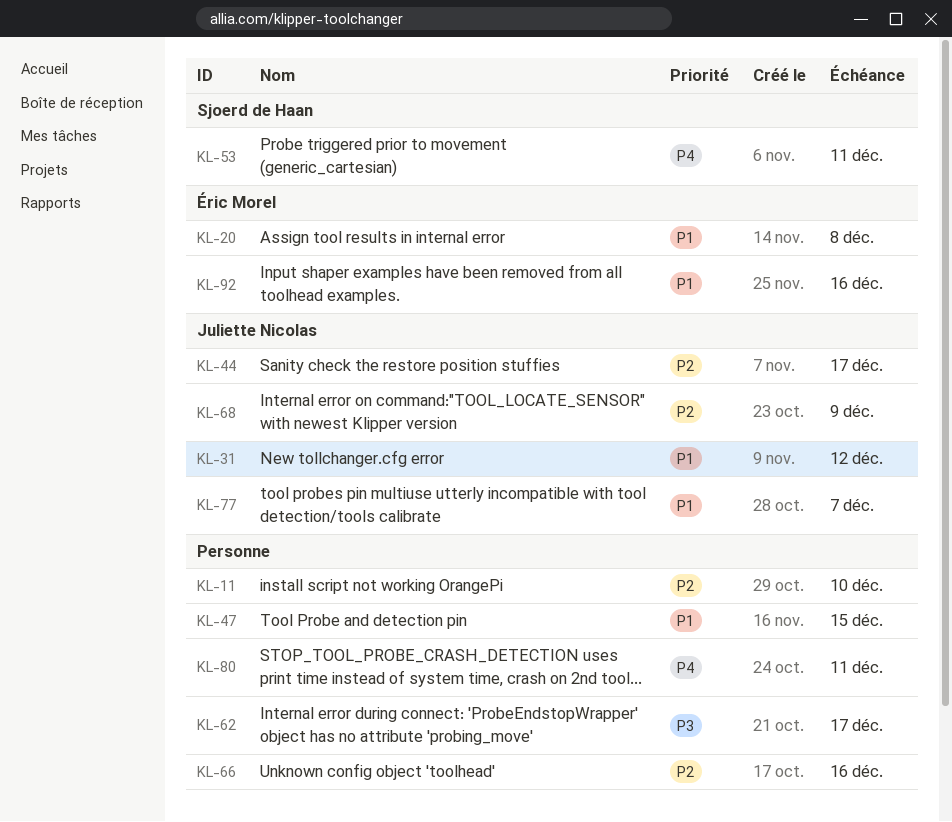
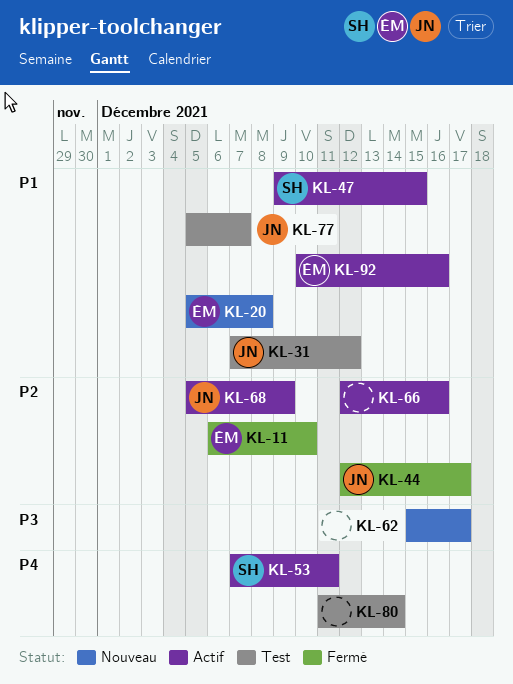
KL-11, owner: none -> Éric Morel
KL-47, owner: none -> Sjoerd de Haan
KL-80, due: Dec 11 -> Dec 14

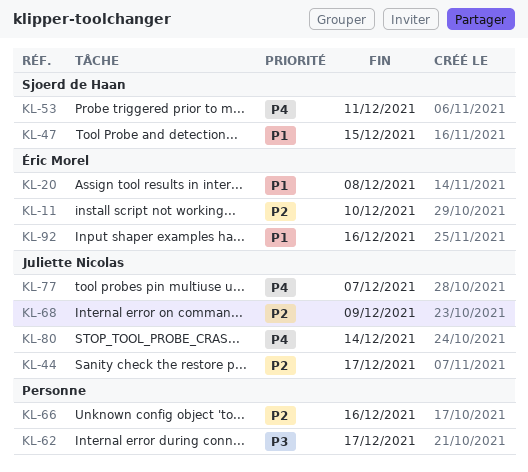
KL-31: present -> none
KL-77, priority: P1 -> P4
KL-80, owner: none -> Juliette Nicolas

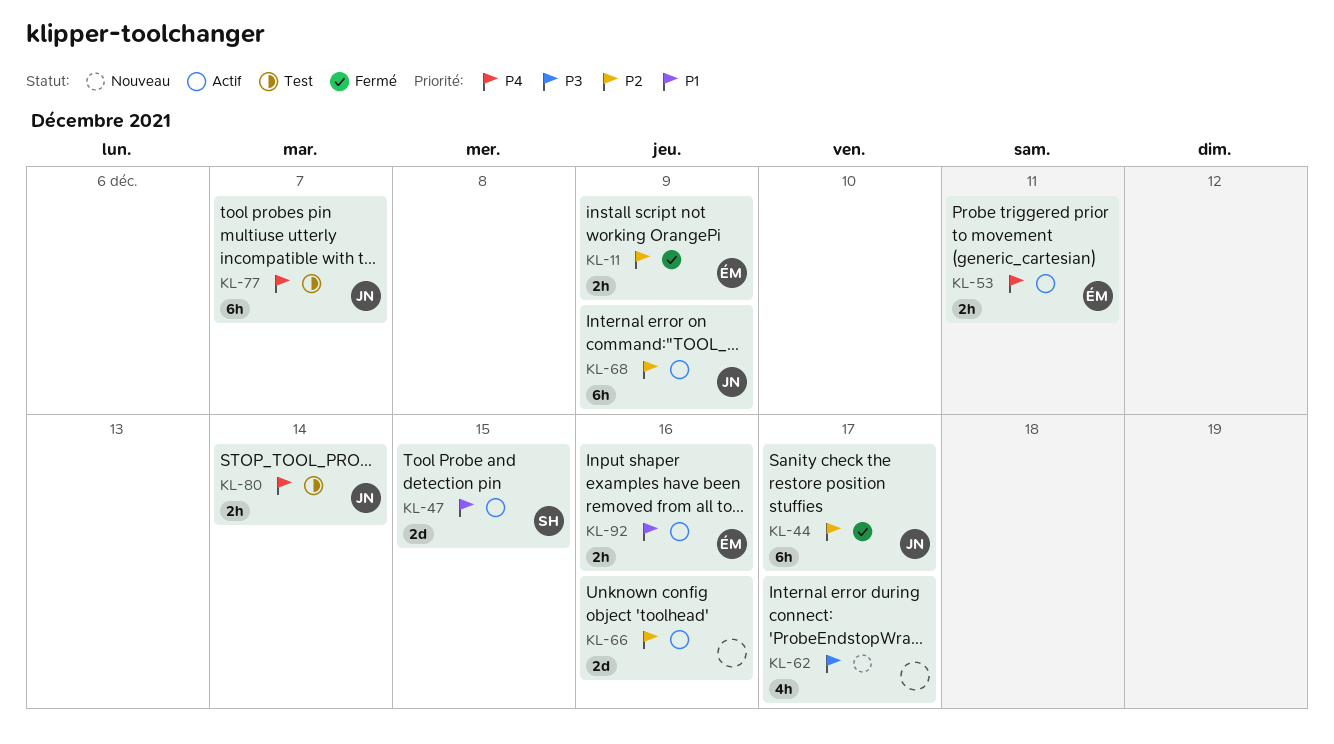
KL-11, due: Dec 10 -> Dec 9
KL-20: present -> none
KL-53, owner: Sjoerd de Haan -> Éric Morel

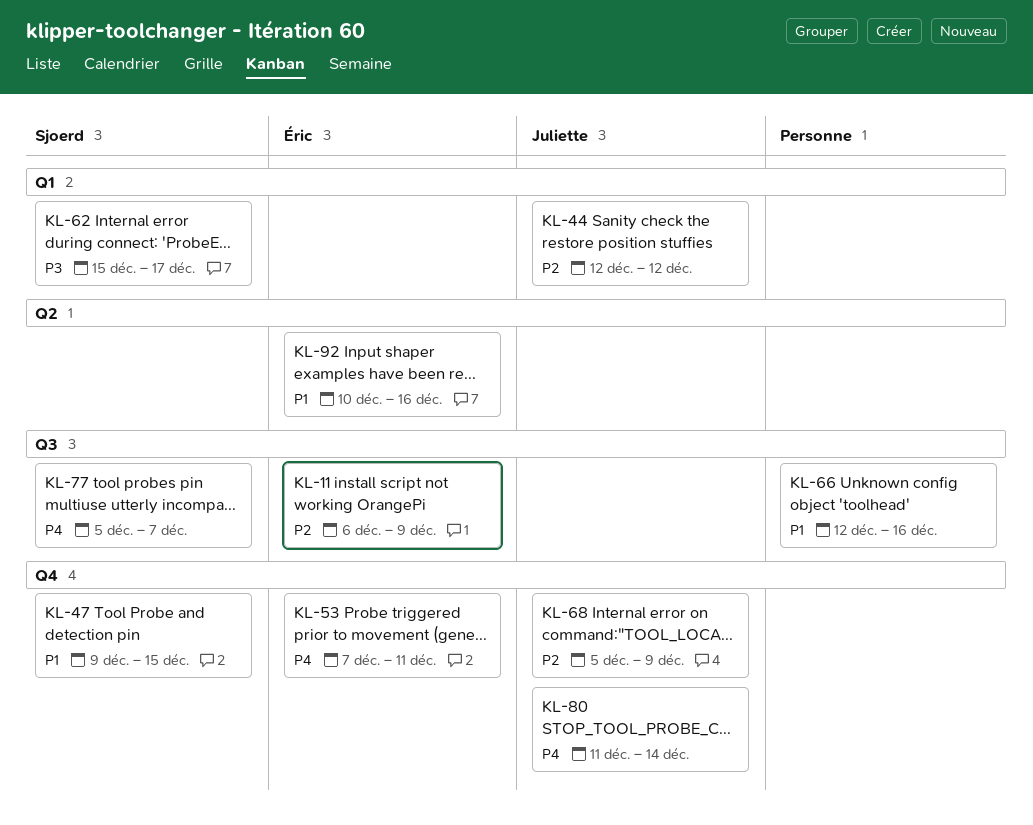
KL-44, due: Dec 17 -> Dec 12
KL-62, owner: none -> Sjoerd
KL-66, priority: P2 -> P1
KL-77, owner: Juliette -> Sjoerd

